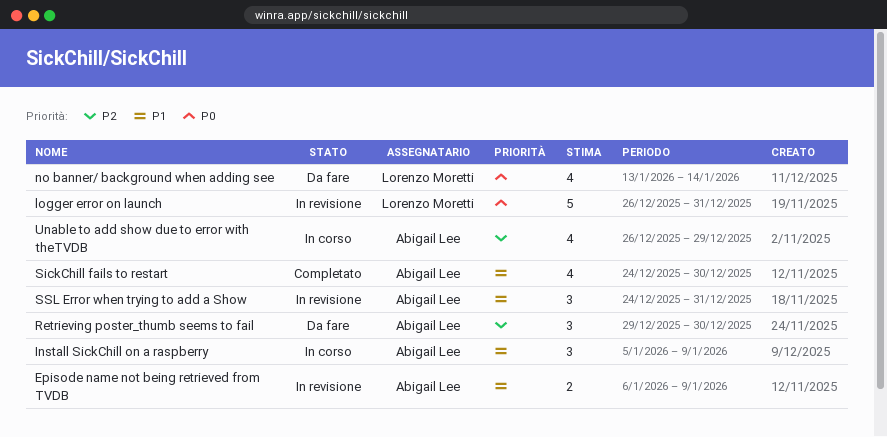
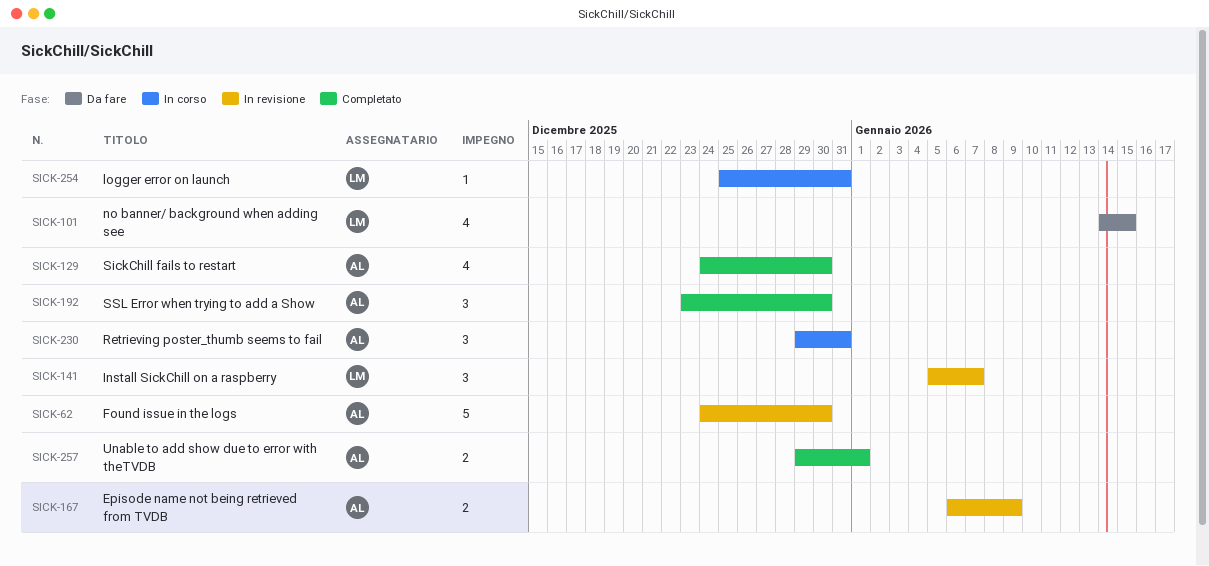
Found issue in the logs: none -> present
Install SickChill on a raspberry, status: In corso -> In revisione
Install SickChill on a raspberry, owner: Abigail Lee -> Lorenzo Moretti
Install SickChill on a raspberry, due: Jan 9 -> Jan 7
logger error on launch, status: In revisione -> In corso
logger error on launch, estimate: 5 -> 1
logger error on launch, start: Dec 26 -> Dec 25
no banner/ background when adding see, start: Jan 13 -> Jan 14
no banner/ background when adding see, due: Jan 14 -> Jan 15
Retrieving poster_thumb seems to fail, status: Da fare -> In corso
Retrieving poster_thumb seems to fail, due: Dec 30 -> Dec 31
SSL Error when trying to add a Show, status: In revisione -> Completato
SSL Error when trying to add a Show, start: Dec 24 -> Dec 23
SSL Error when trying to add a Show, due: Dec 31 -> Dec 30
Unable to add show due to error with theTVDB, status: In corso -> Completato
Unable to add show due to error with theTVDB, estimate: 4 -> 2
Unable to add show due to error with theTVDB, start: Dec 26 -> Dec 29
Unable to add show due to error with theTVDB, due: Dec 29 -> Jan 1

